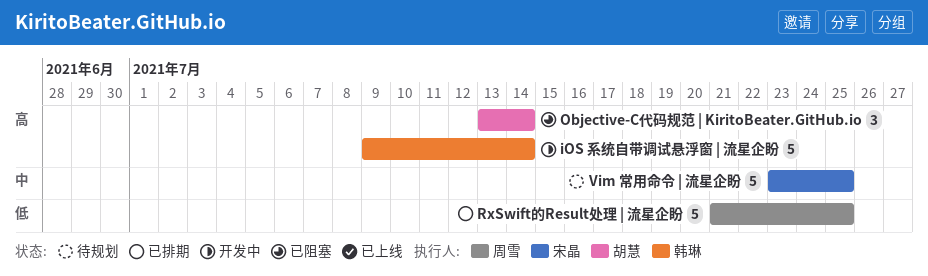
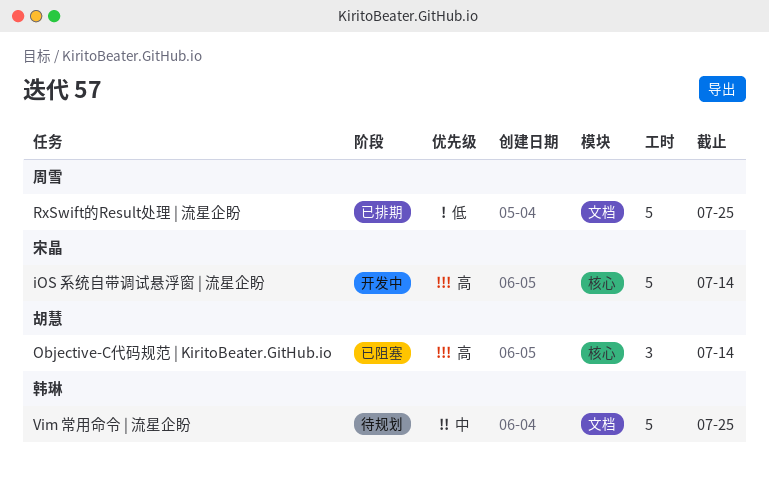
iOS 系统自带调试悬浮窗 | 流星企盼, owner: 韩琳 -> 宋晶
Vim 常用命令 | 流星企盼, owner: 宋晶 -> 韩琳

